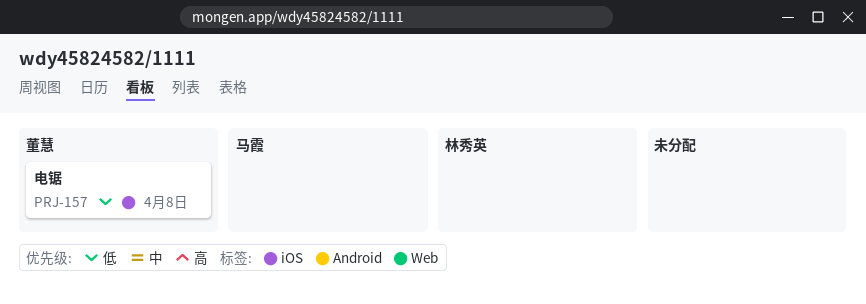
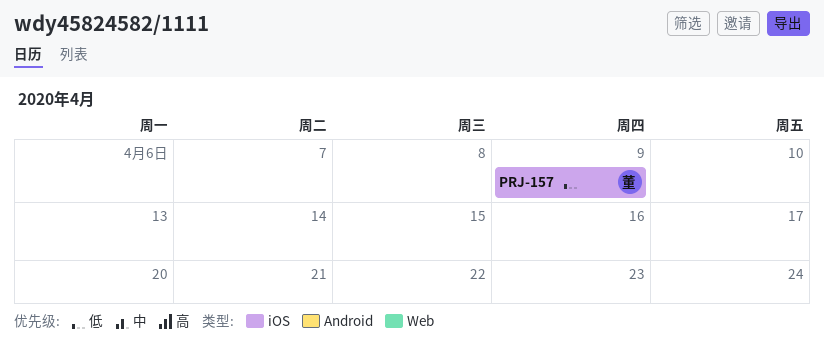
PRJ-157, due: Apr 8 -> Apr 9

